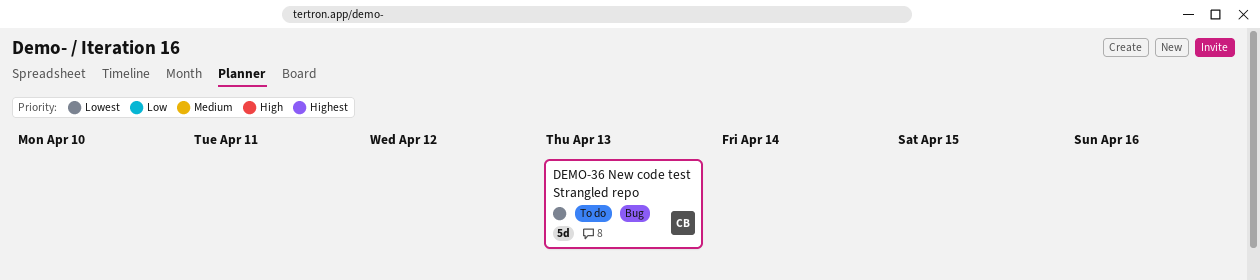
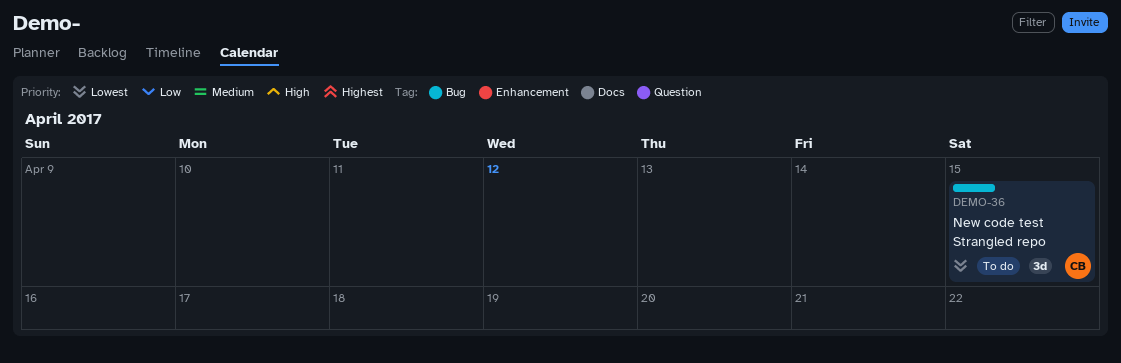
DEMO-36, estimate: 5d -> 3d
DEMO-36, due: Apr 13 -> Apr 15

